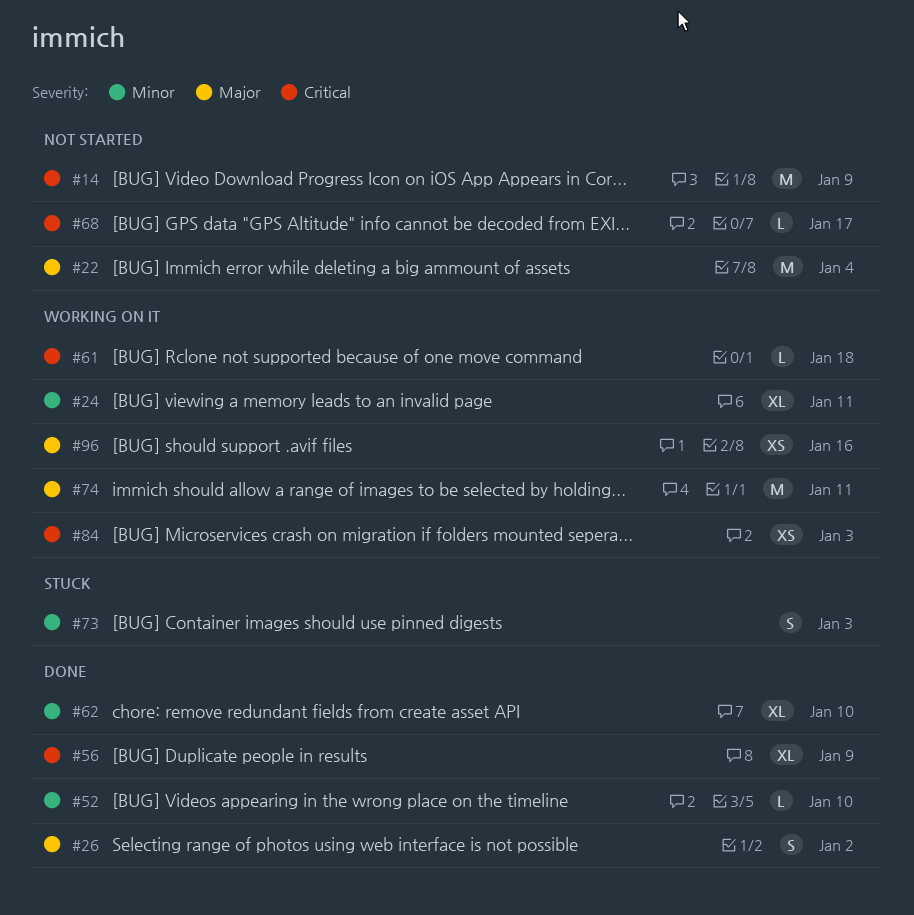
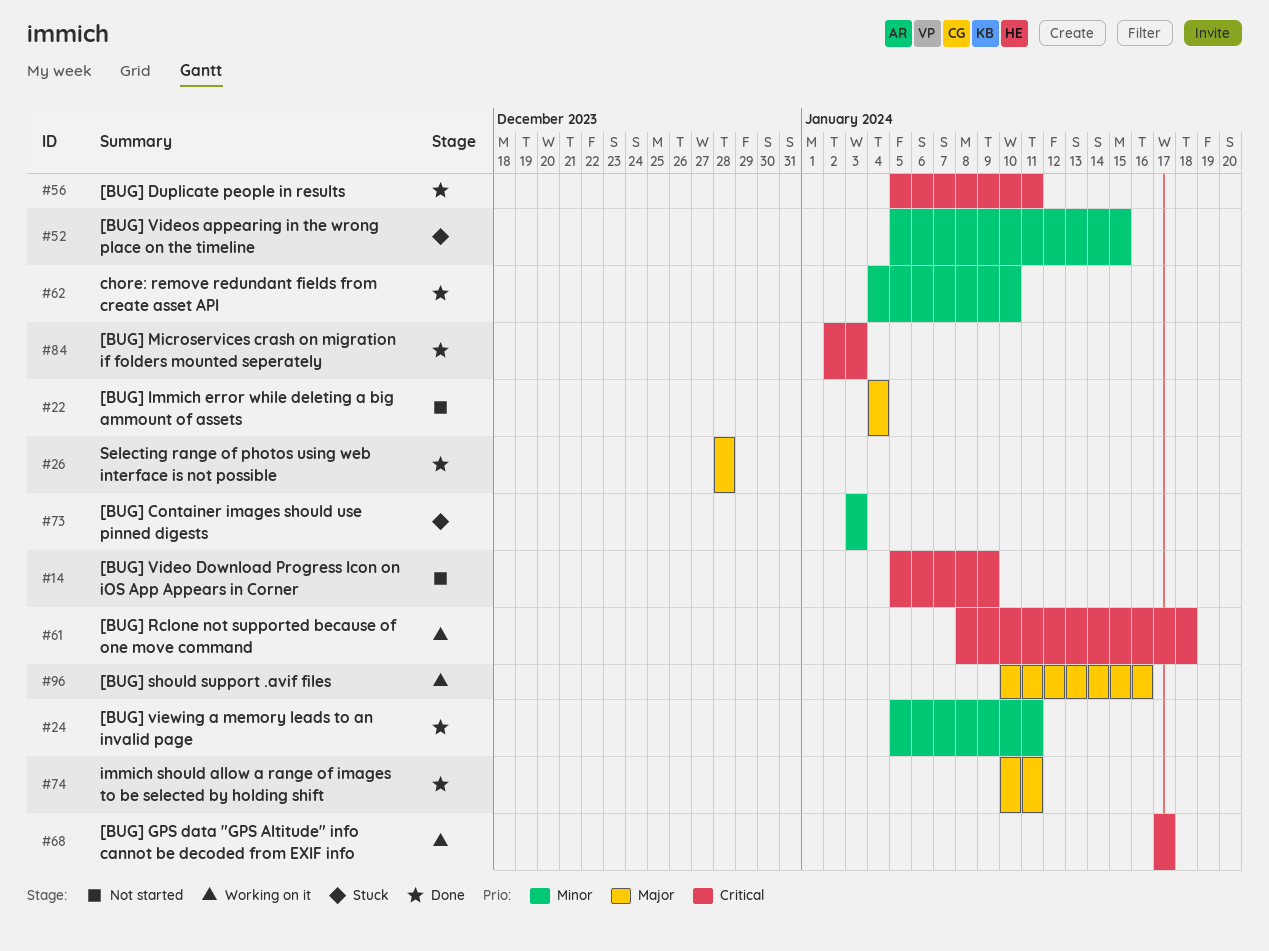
#24, status: Working on it -> Done
#26, due: Jan 2 -> Dec 28
#52, status: Done -> Stuck
#52, due: Jan 10 -> Jan 15
#56, due: Jan 9 -> Jan 11
#68, status: Not started -> Working on it
#74, status: Working on it -> Done
#84, status: Working on it -> Done

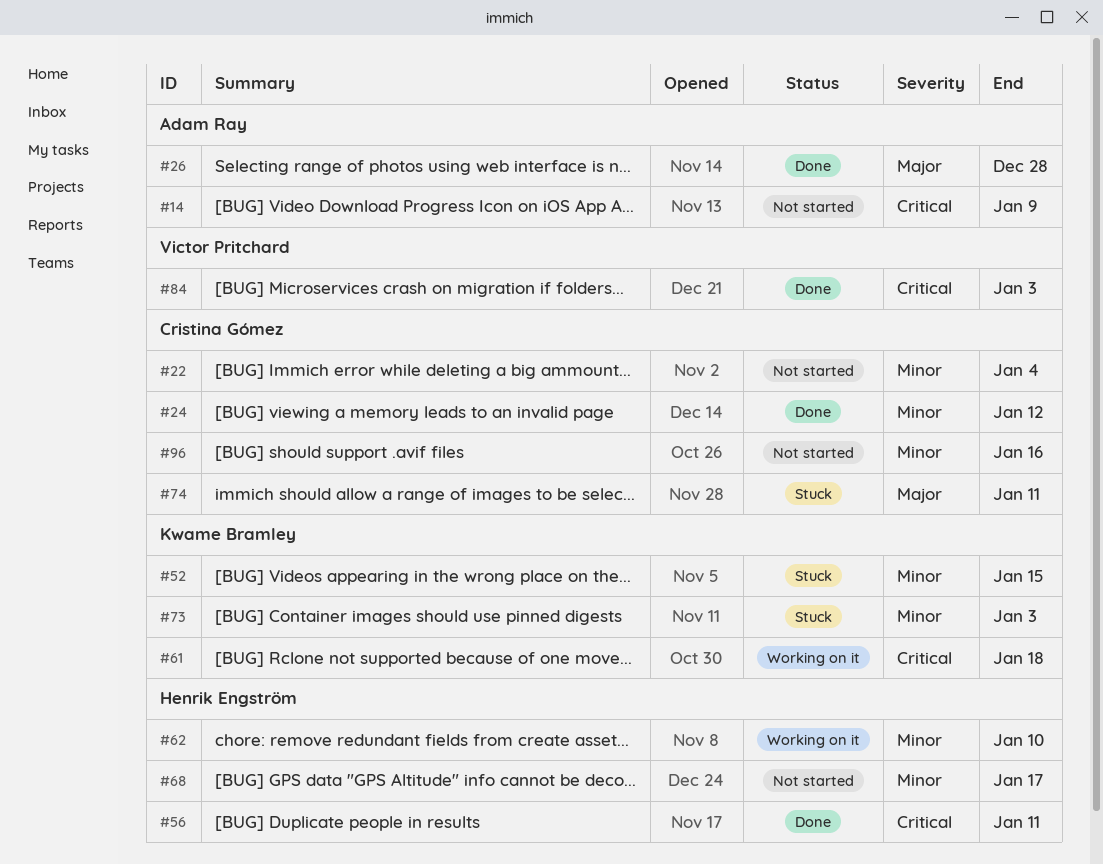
#22, priority: Major -> Minor
#24, due: Jan 11 -> Jan 12
#62, status: Done -> Working on it
#68, status: Working on it -> Not started
#68, priority: Critical -> Minor
#74, status: Done -> Stuck
#96, status: Working on it -> Not started
#96, priority: Major -> Minor

